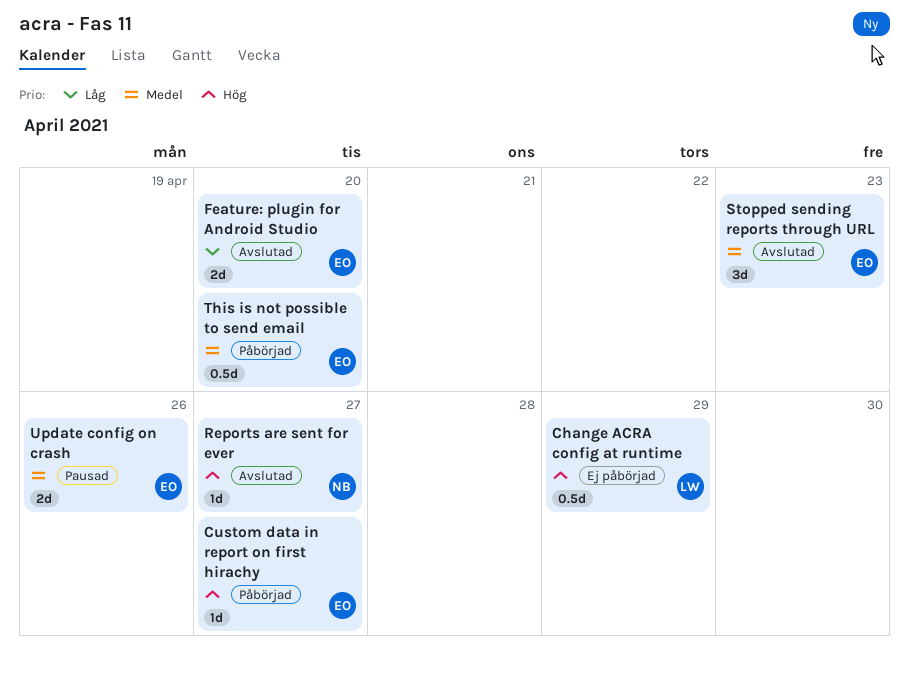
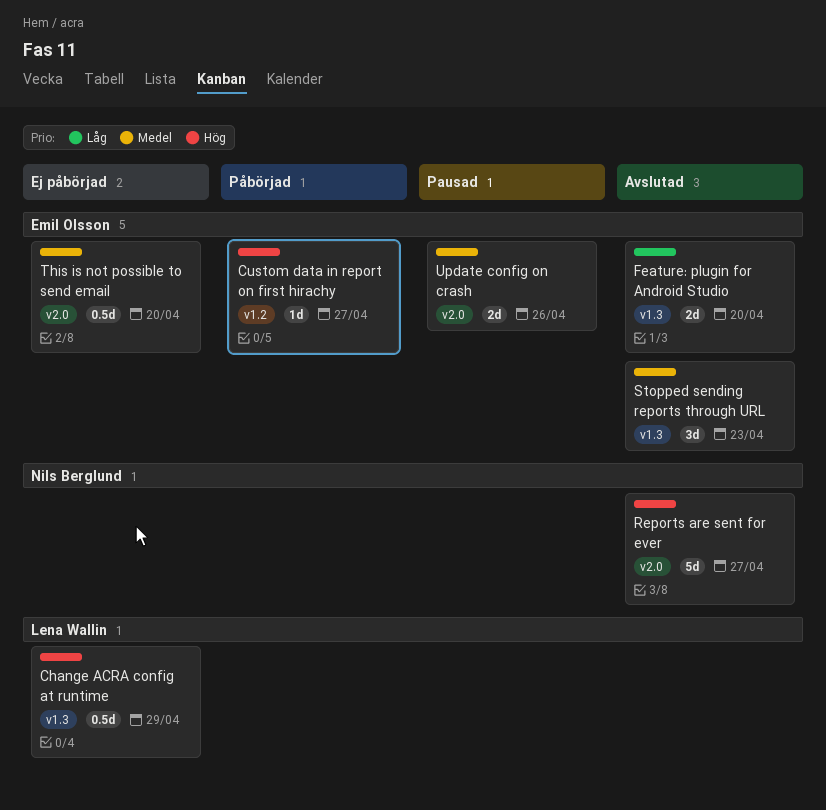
Reports are sent for ever, estimate: 1d -> 5d
This is not possible to send email, status: Påbörjad -> Ej påbörjad

